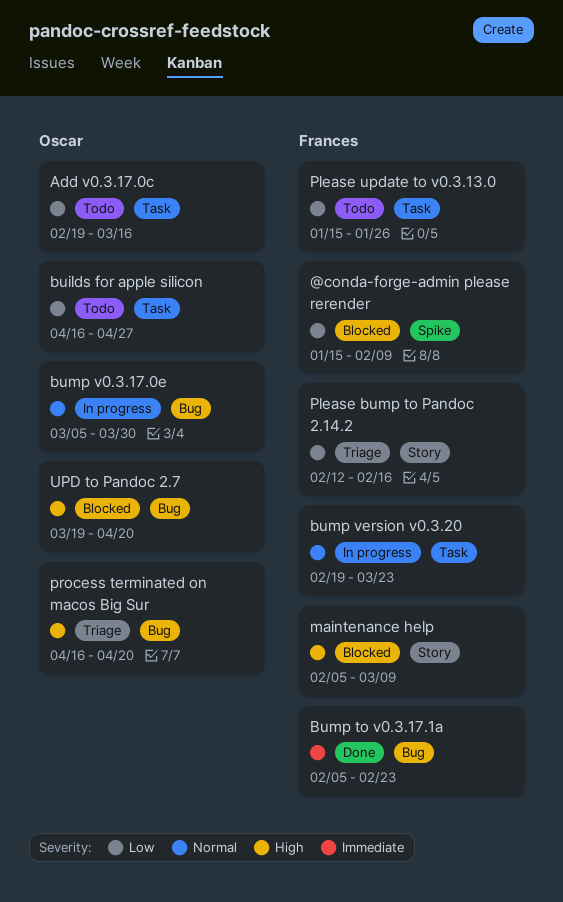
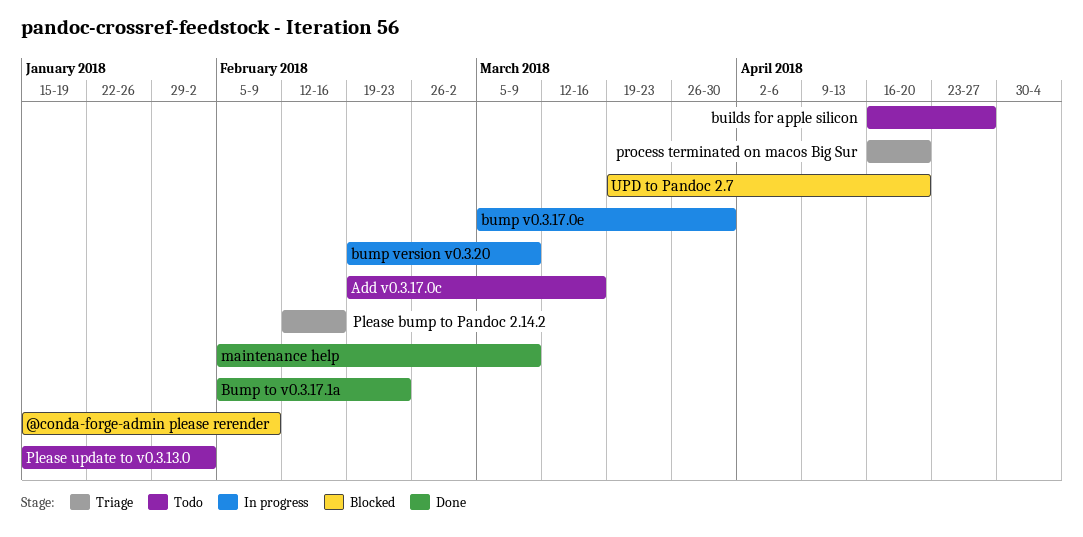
bump version v0.3.20, due: Mar 23 -> Mar 9
maintenance help, status: Blocked -> Done
Please update to v0.3.13.0, due: Jan 26 -> Feb 2

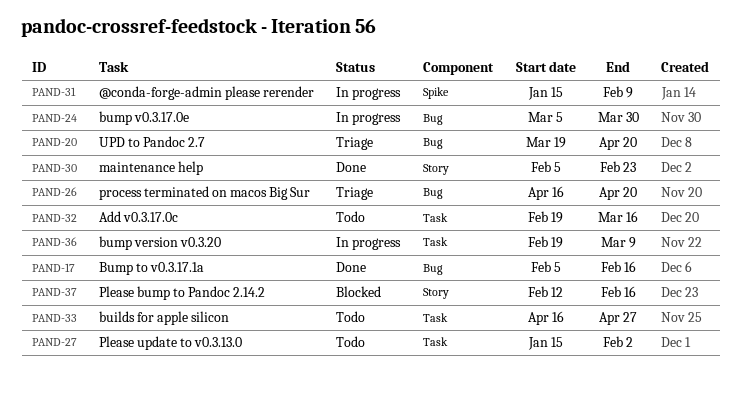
@conda-forge-admin please rerender, status: Blocked -> In progress
Bump to v0.3.17.1a, due: Feb 23 -> Feb 16
maintenance help, due: Mar 9 -> Feb 23
Please bump to Pandoc 2.14.2, status: Triage -> Blocked
UPD to Pandoc 2.7, status: Blocked -> Triage

